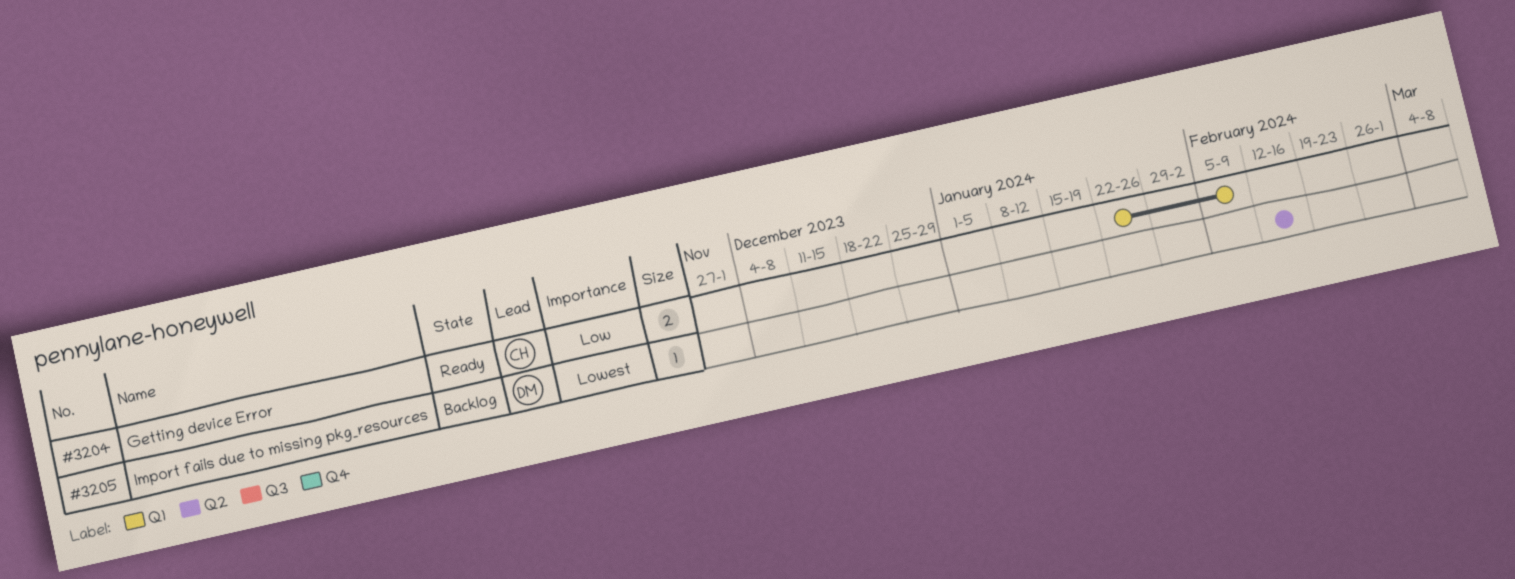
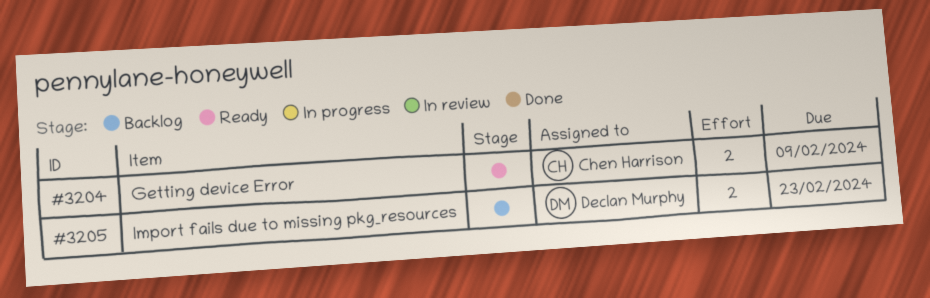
#3205, estimate: 1 -> 2
#3205, due: Feb 16 -> Feb 23

